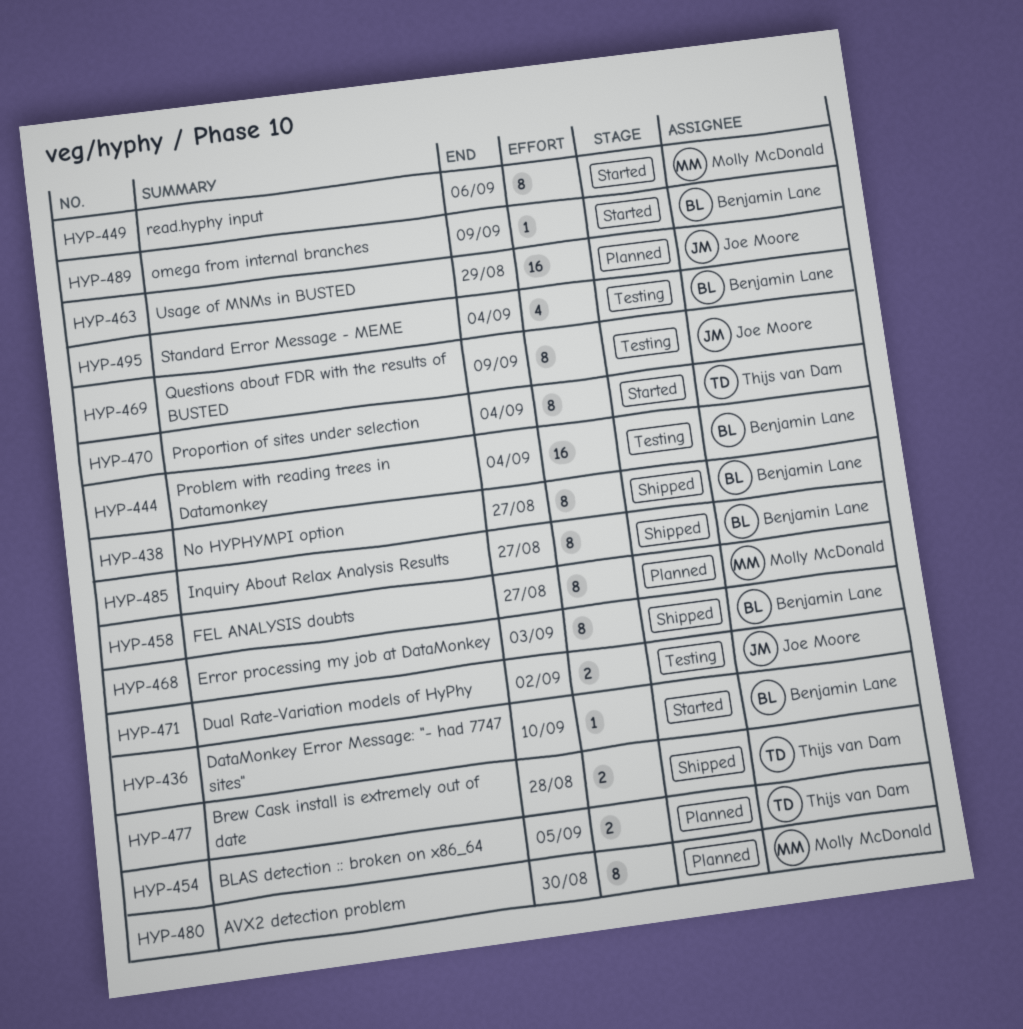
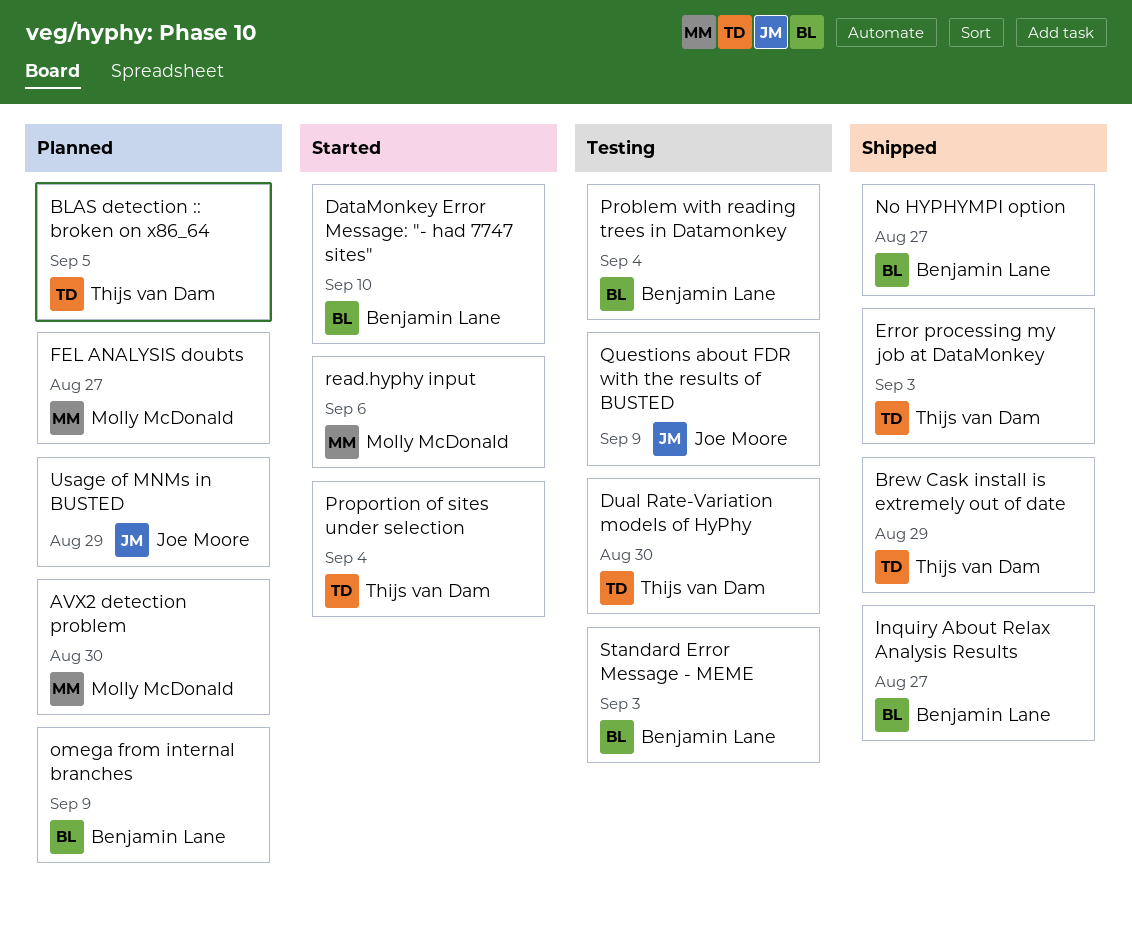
Brew Cask install is extremely out of date, due: Aug 28 -> Aug 29
Dual Rate-Variation models of HyPhy, owner: Joe Moore -> Thijs van Dam
Dual Rate-Variation models of HyPhy, due: Sep 2 -> Aug 30
Error processing my job at DataMonkey, owner: Benjamin Lane -> Thijs van Dam
omega from internal branches, status: Started -> Planned
Standard Error Message - MEME, due: Sep 4 -> Sep 3

